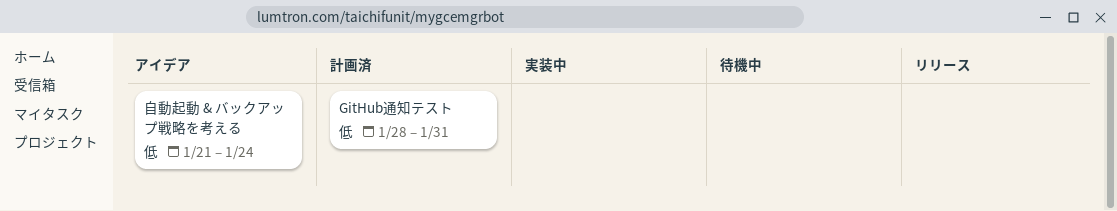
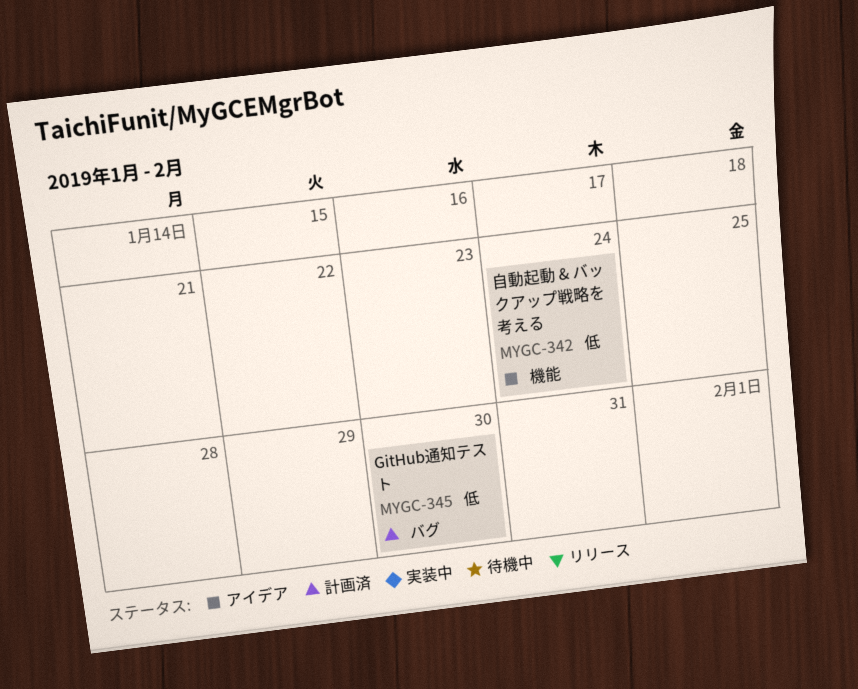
GitHub通知テスト, due: Jan 31 -> Jan 30

